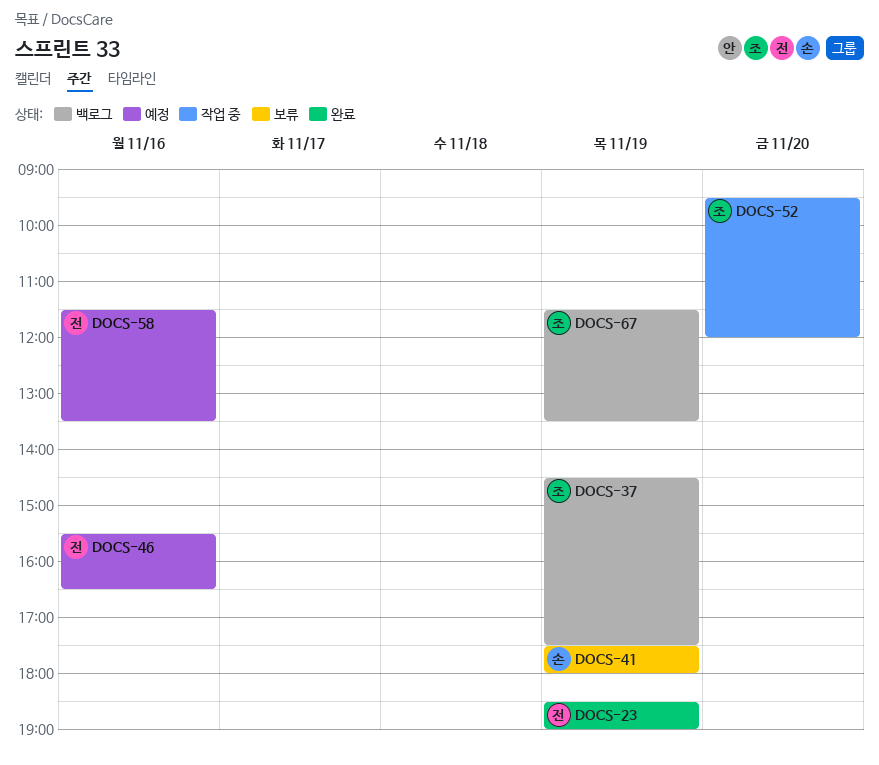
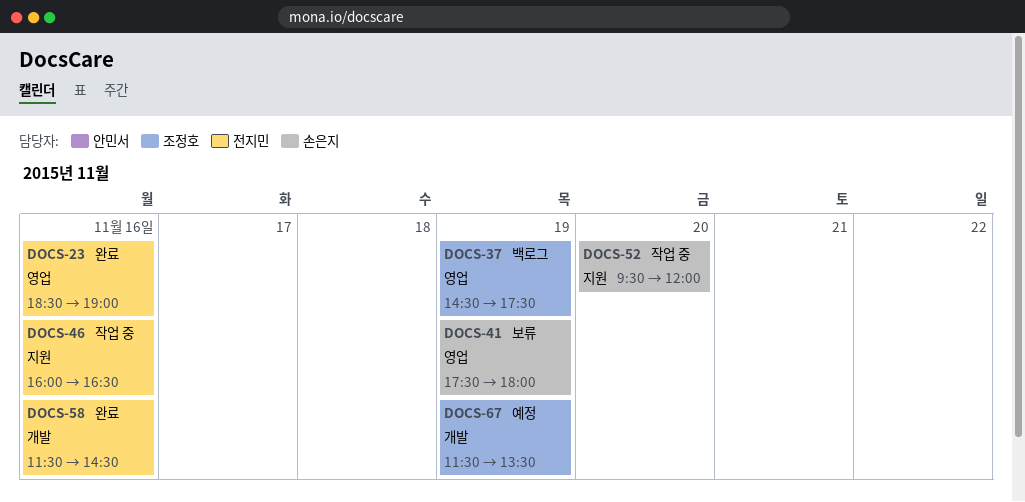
DOCS-23, day: Nov 19 -> Nov 16
DOCS-46, status: 예정 -> 작업 중
DOCS-46, begins: 15:30 -> 16:00
DOCS-52, owner: 조정호 -> 손은지
DOCS-58, status: 예정 -> 완료
DOCS-58, ends: 13:30 -> 14:30
DOCS-67, status: 백로그 -> 예정

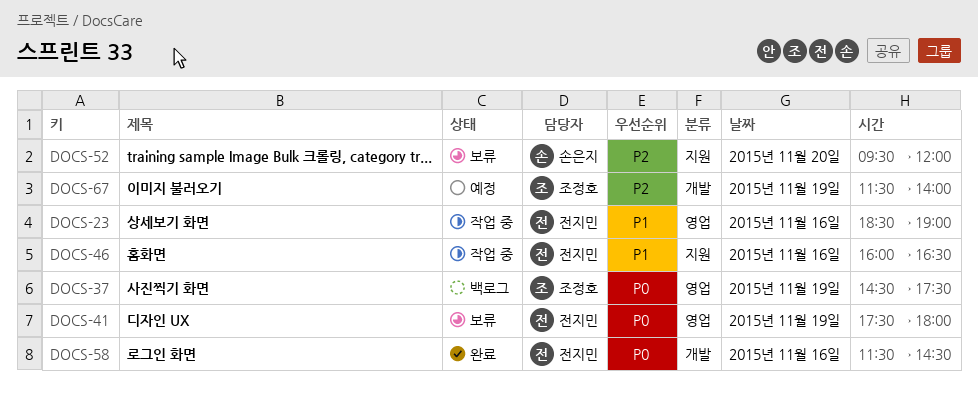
DOCS-23, status: 완료 -> 작업 중
DOCS-41, owner: 손은지 -> 전지민
DOCS-52, status: 작업 중 -> 보류
DOCS-67, ends: 13:30 -> 14:00

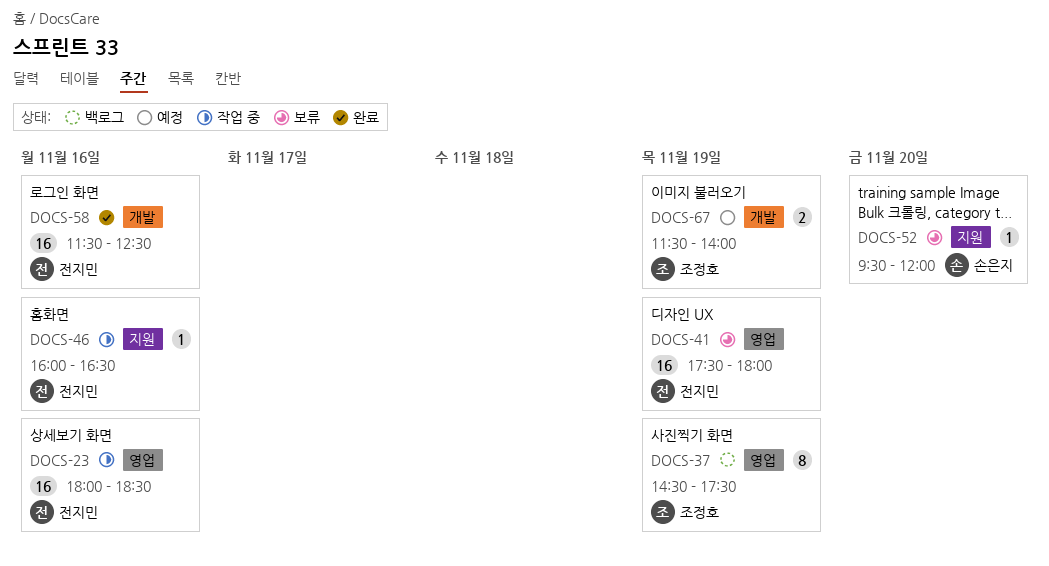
DOCS-23, begins: 18:30 -> 18:00
DOCS-23, ends: 19:00 -> 18:30
DOCS-58, ends: 14:30 -> 12:30

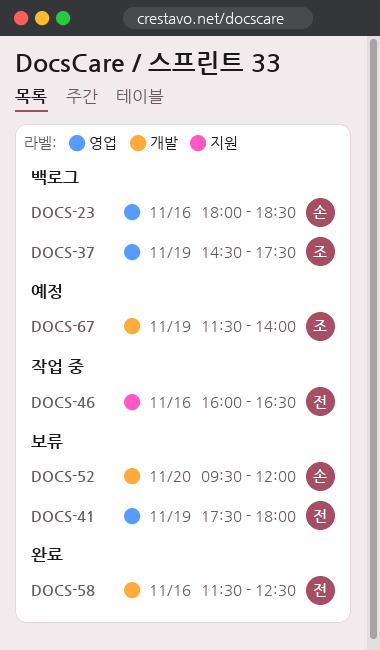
DOCS-23, status: 작업 중 -> 백로그
DOCS-23, owner: 전지민 -> 손은지
DOCS-52, label: 지원 -> 개발

